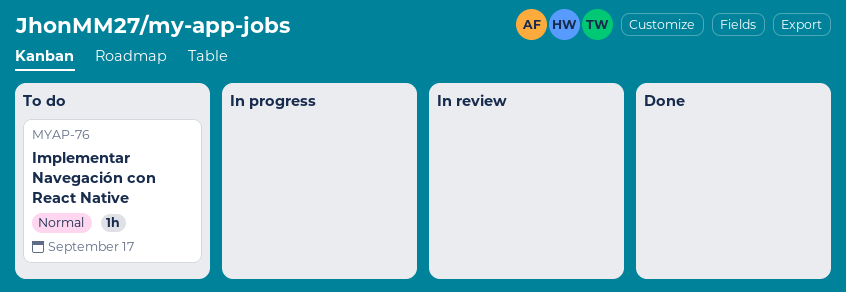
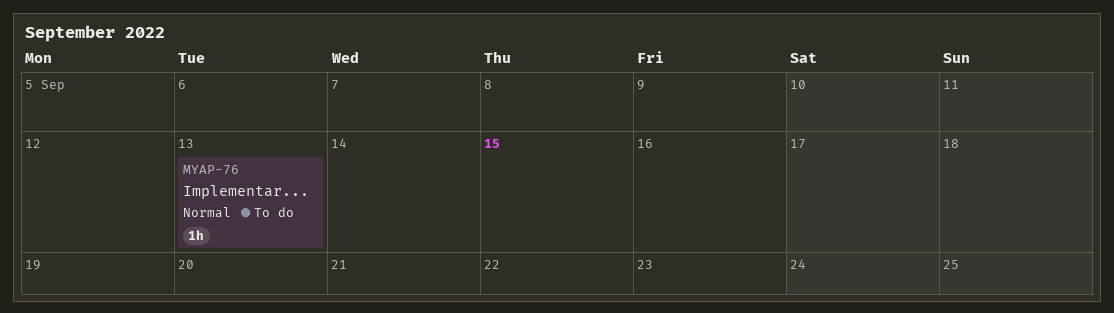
MYAP-76, due: Sep 17 -> Sep 13

